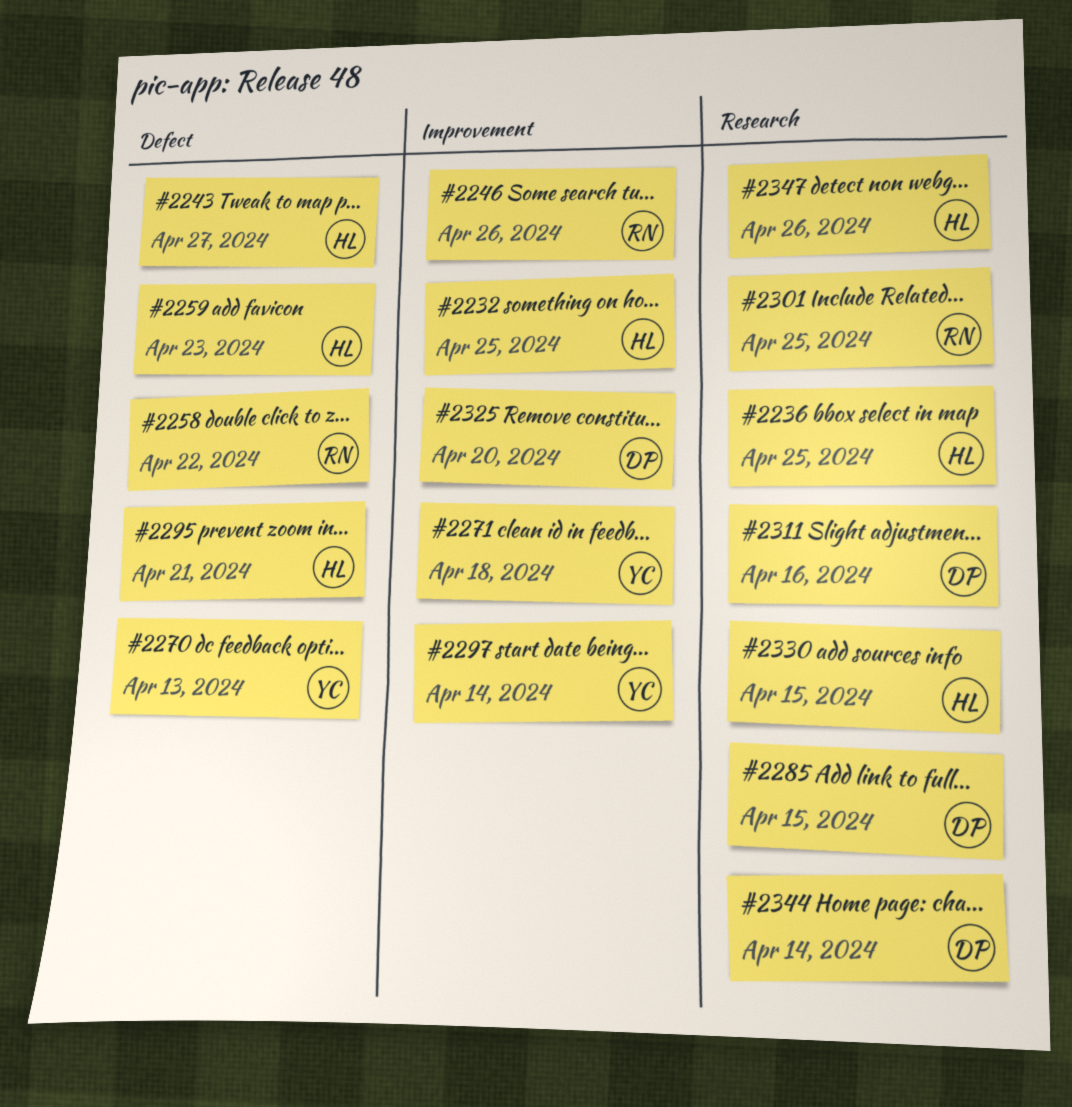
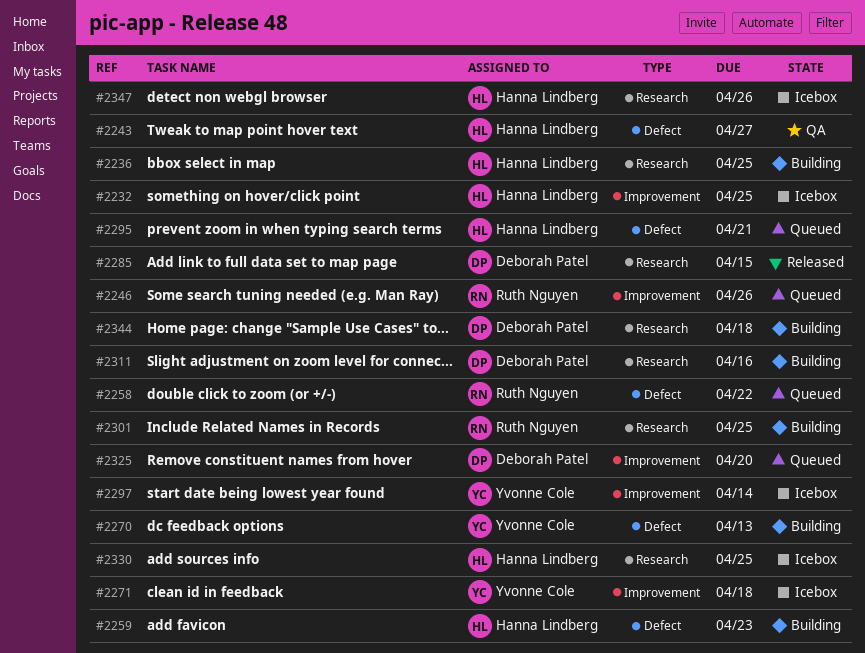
#2330, due: Apr 15 -> Apr 25
#2344, due: Apr 14 -> Apr 18

